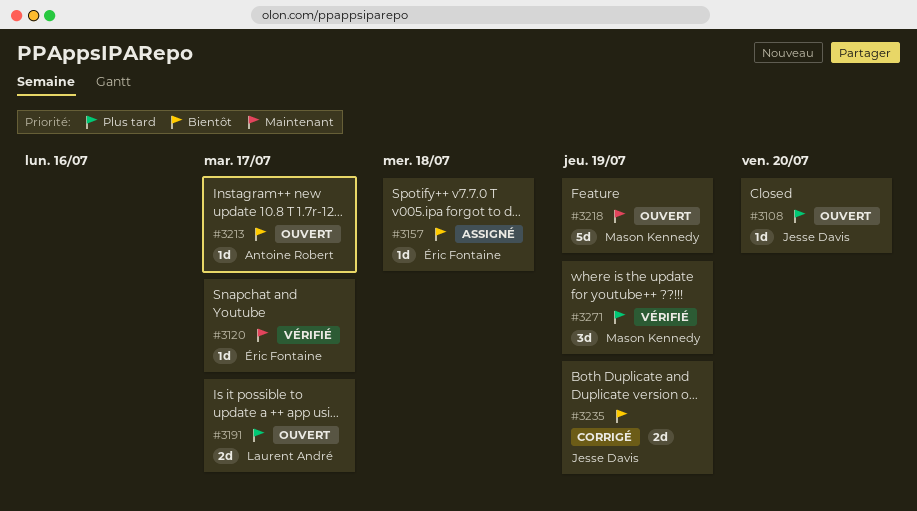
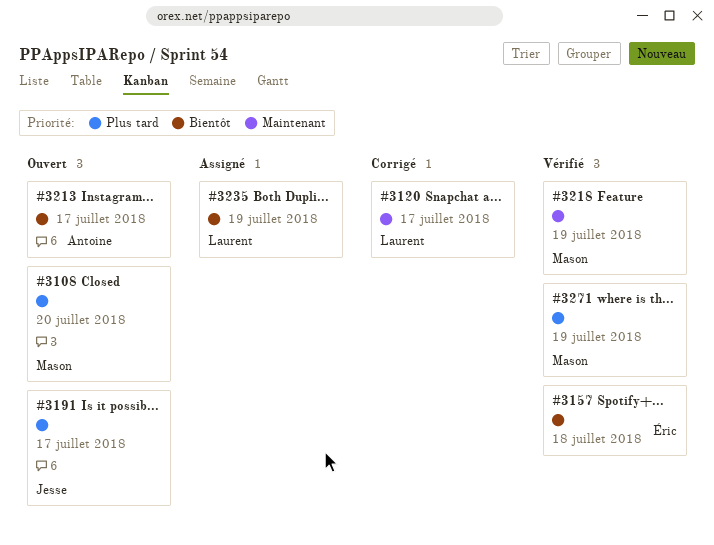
#3108, owner: Jesse Davis -> Mason Kennedy
#3120, status: Vérifié -> Corrigé
#3120, owner: Éric Fontaine -> Laurent André
#3157, status: Assigné -> Vérifié
#3191, owner: Laurent André -> Jesse Davis
#3218, status: Ouvert -> Vérifié
#3235, status: Corrigé -> Assigné
#3235, owner: Jesse Davis -> Laurent André

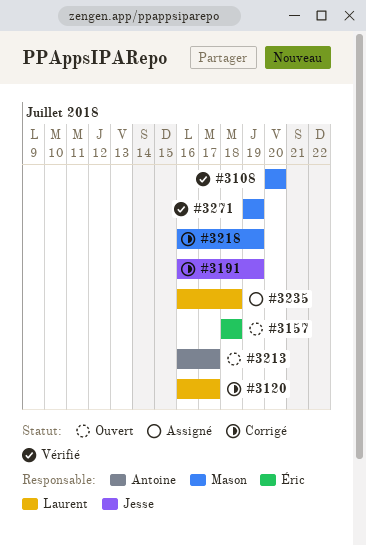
#3108, status: Ouvert -> Vérifié
#3157, status: Vérifié -> Ouvert
#3191, status: Ouvert -> Corrigé
#3191, due: Jul 17 -> Jul 19
#3218, status: Vérifié -> Corrigé
#3235, due: Jul 19 -> Jul 18

